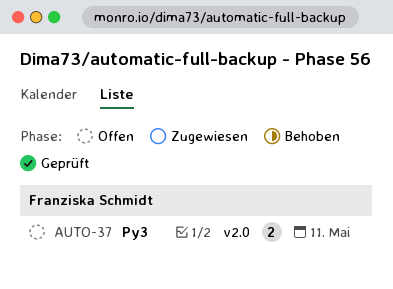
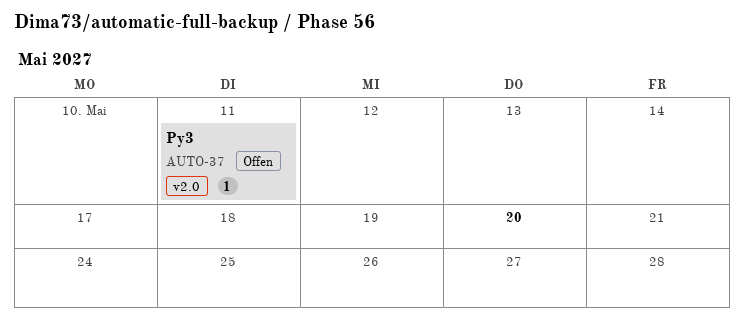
AUTO-37, estimate: 2 -> 1

